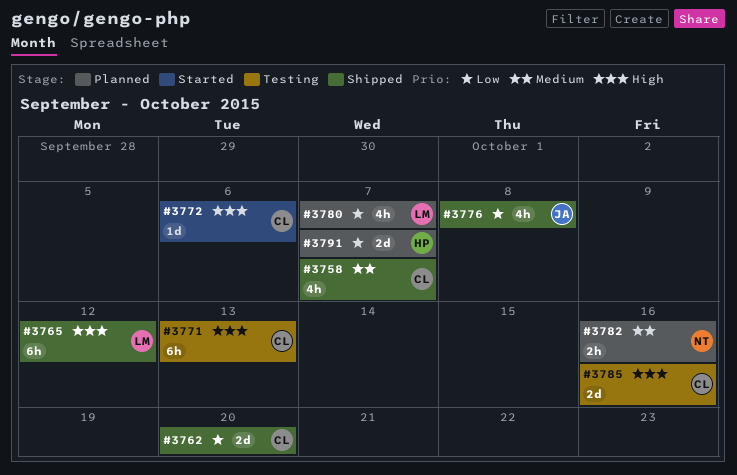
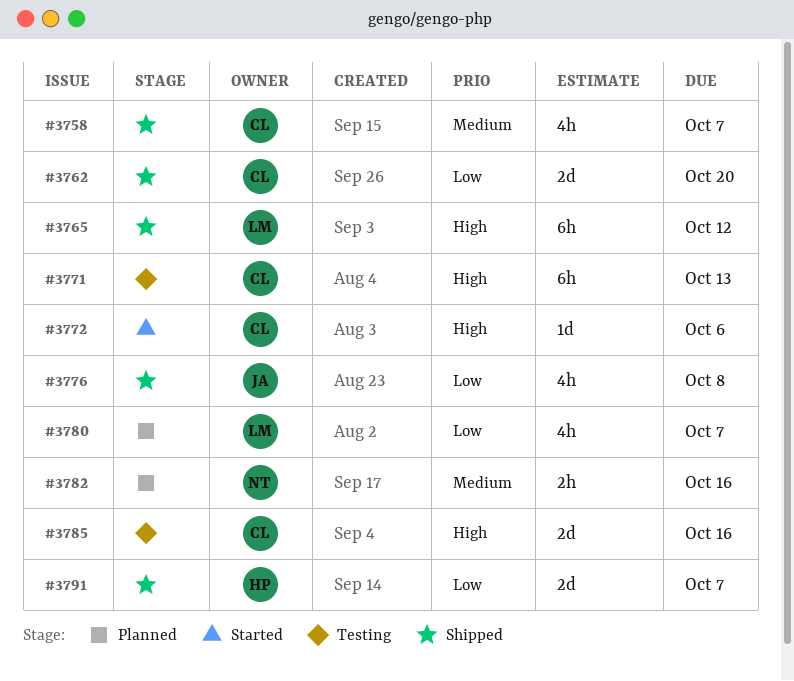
#3791, status: Planned -> Shipped

